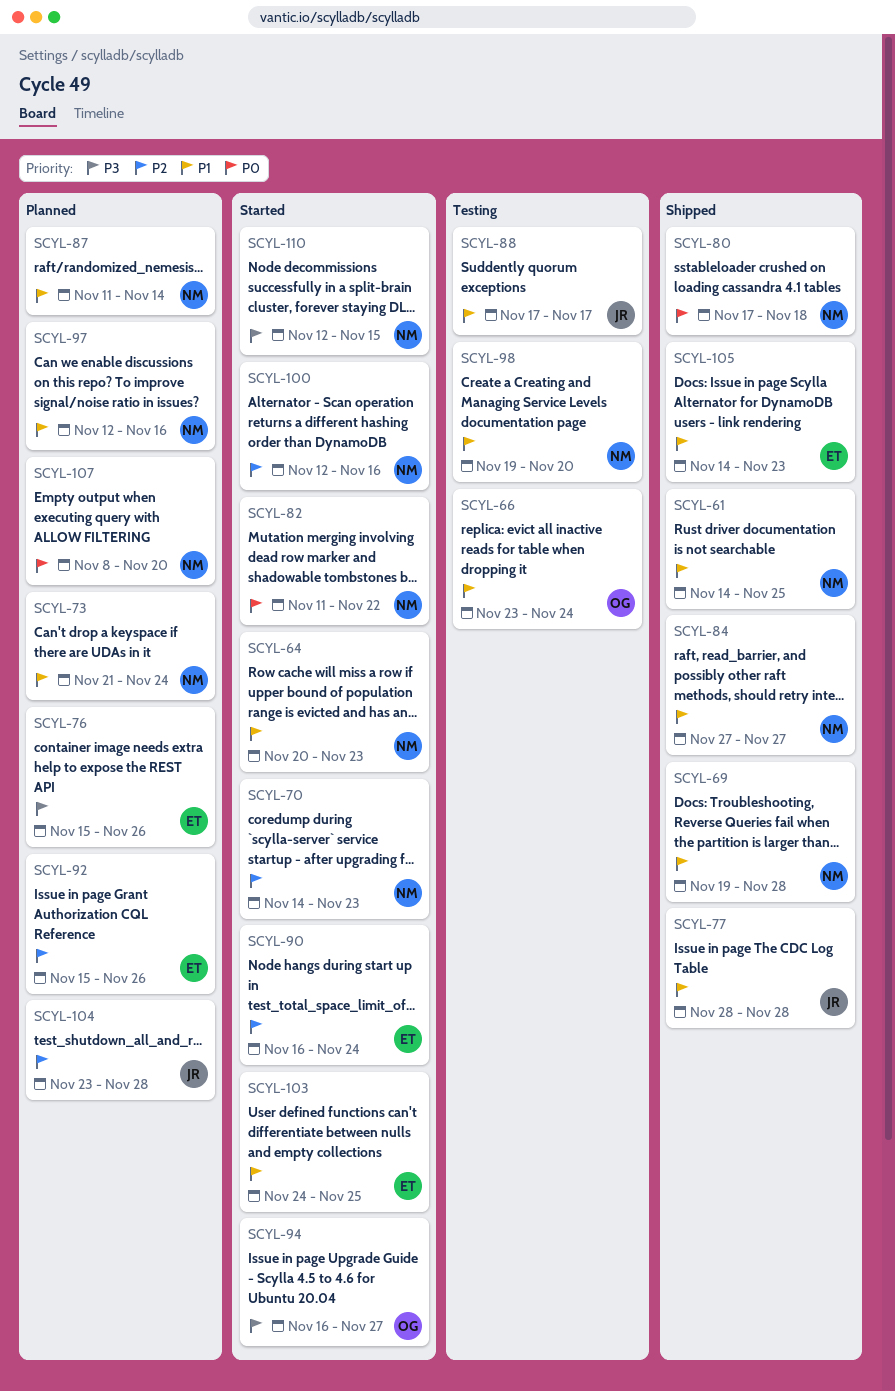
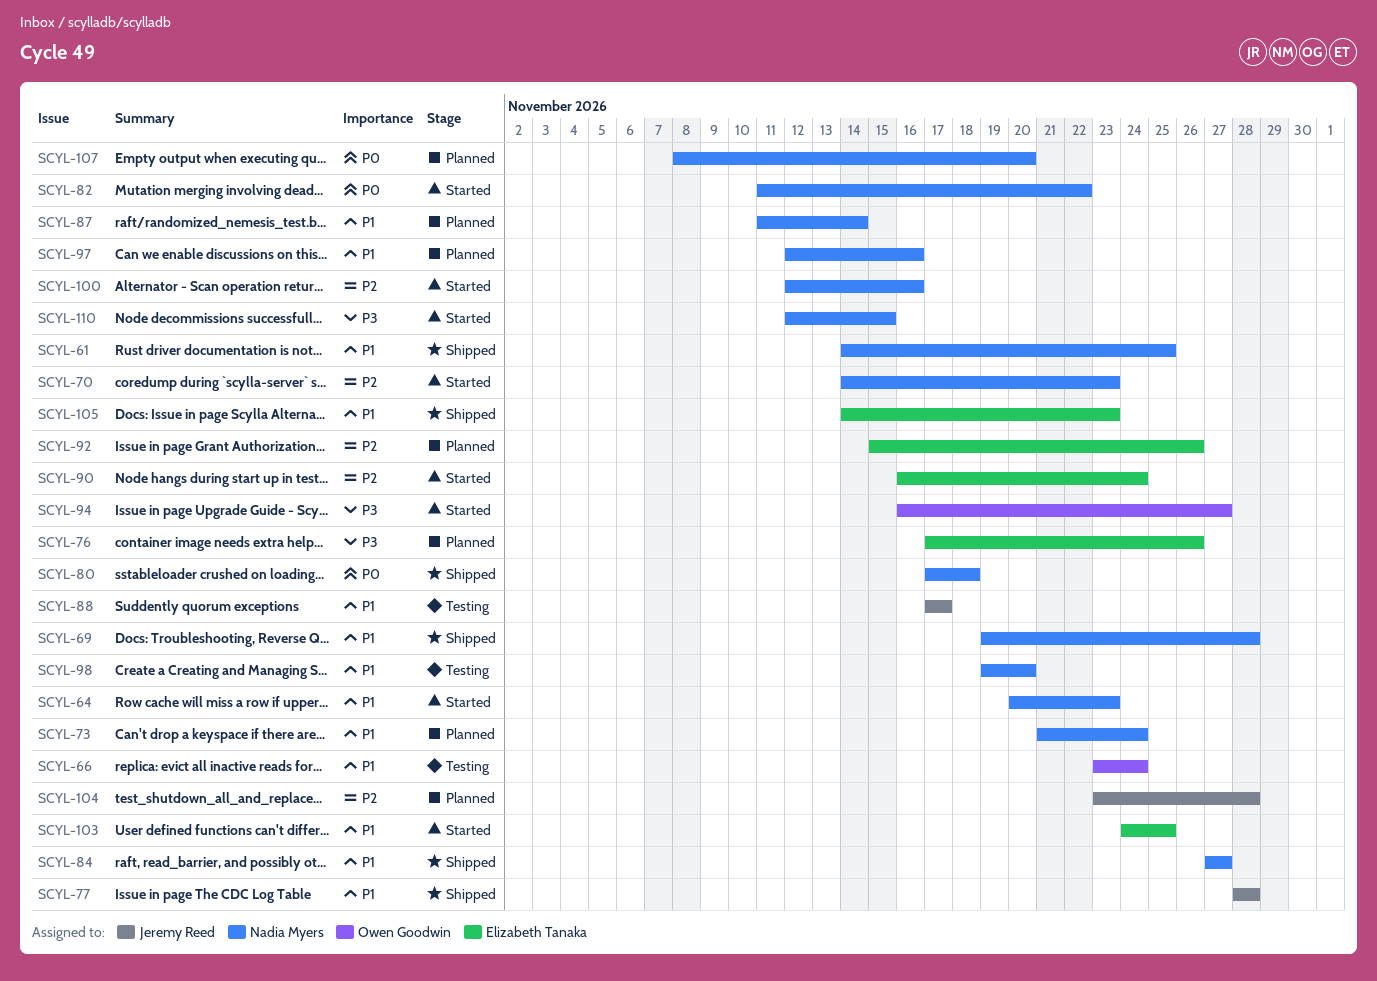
SCYL-76, start: Nov 15 -> Nov 17

